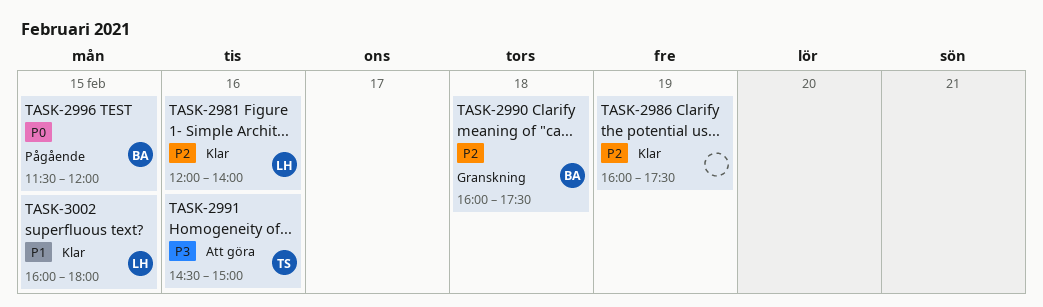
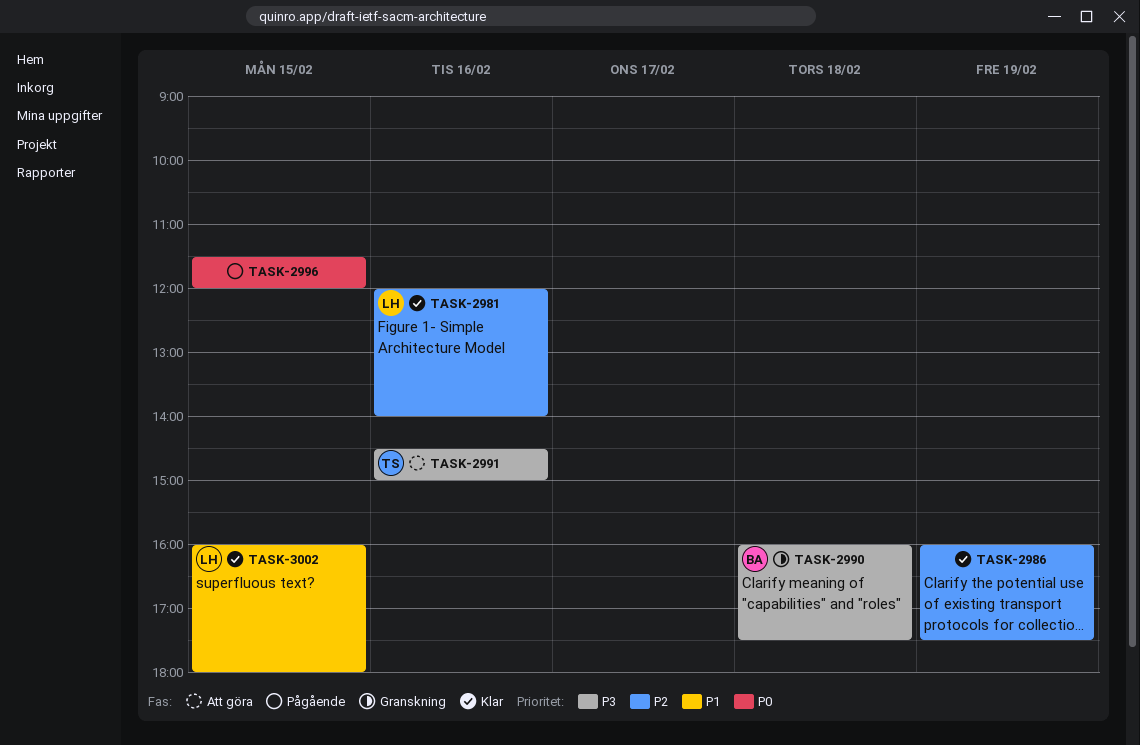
TASK-2990, priority: P2 -> P3
TASK-2996, owner: BA -> none

